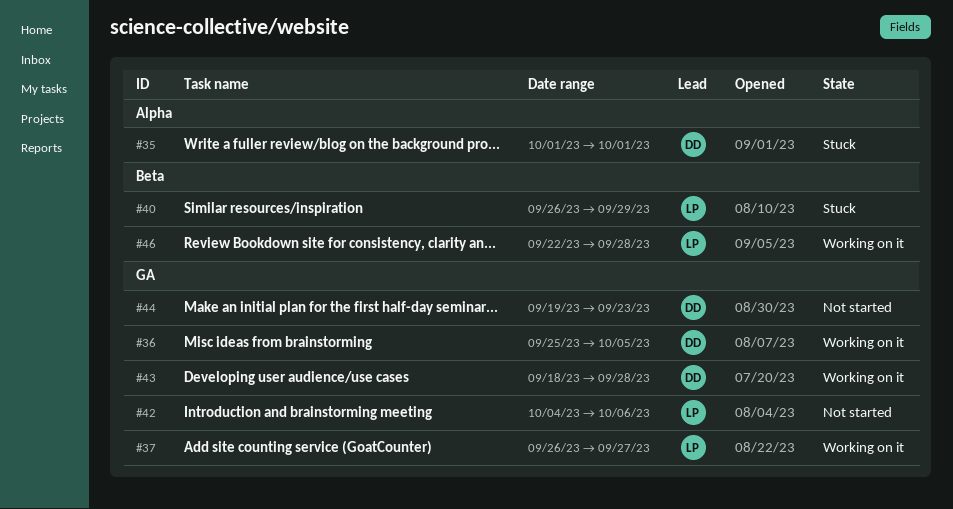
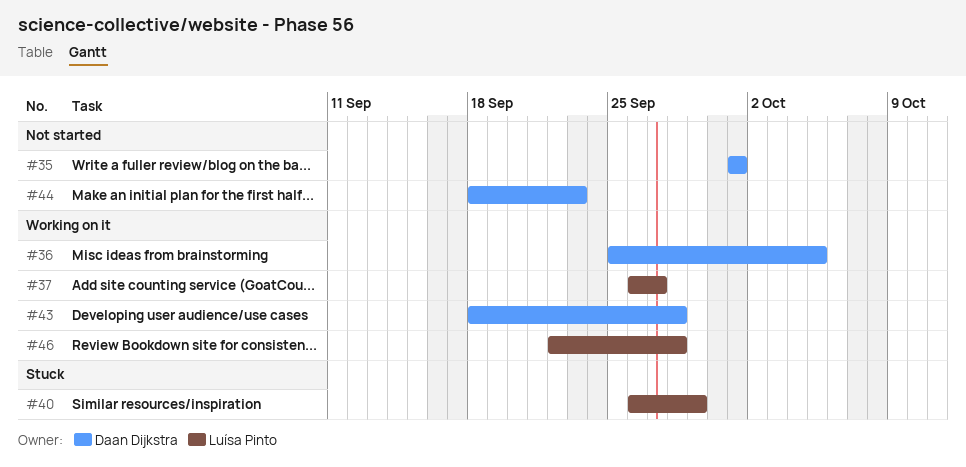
#35, status: Stuck -> Not started
#42: present -> none
#44, start: Sep 19 -> Sep 18

